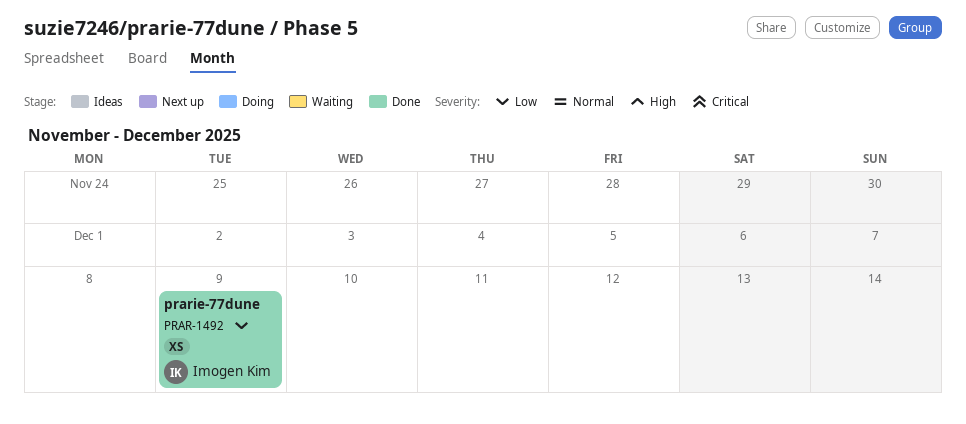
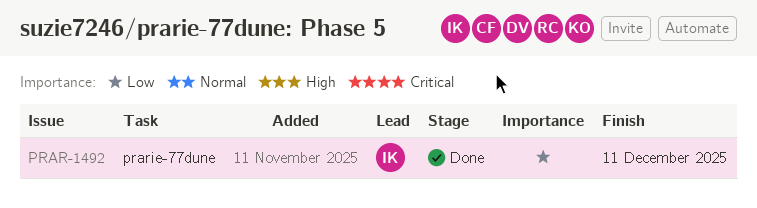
PRAR-1492, due: Dec 9 -> Dec 11

